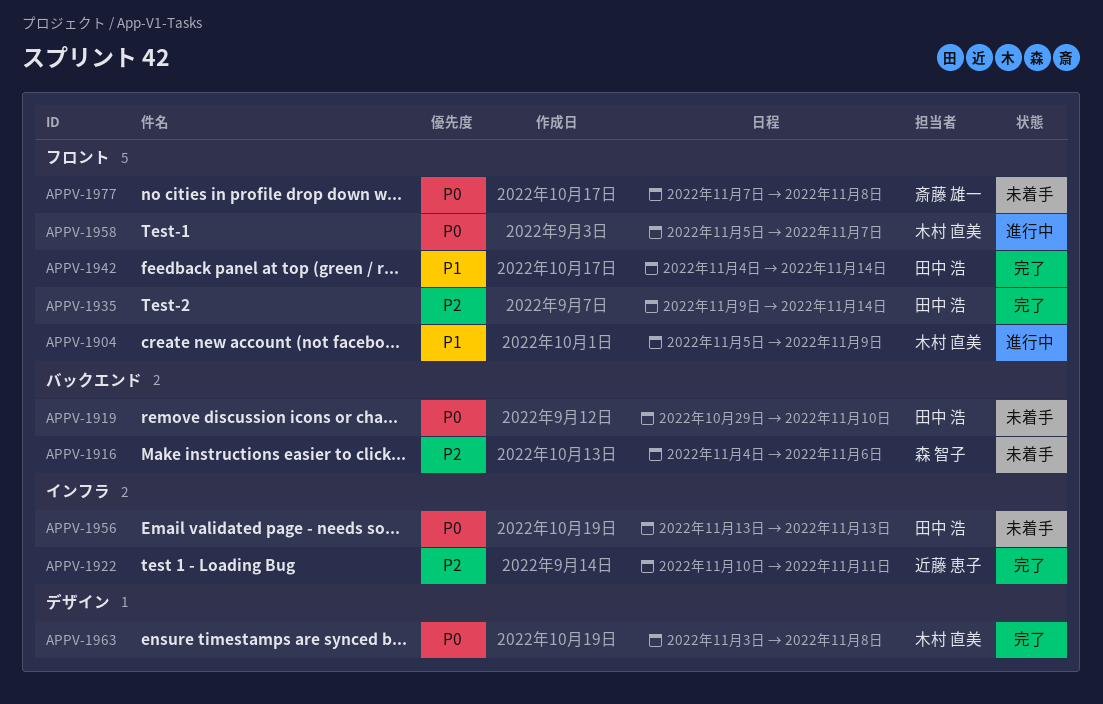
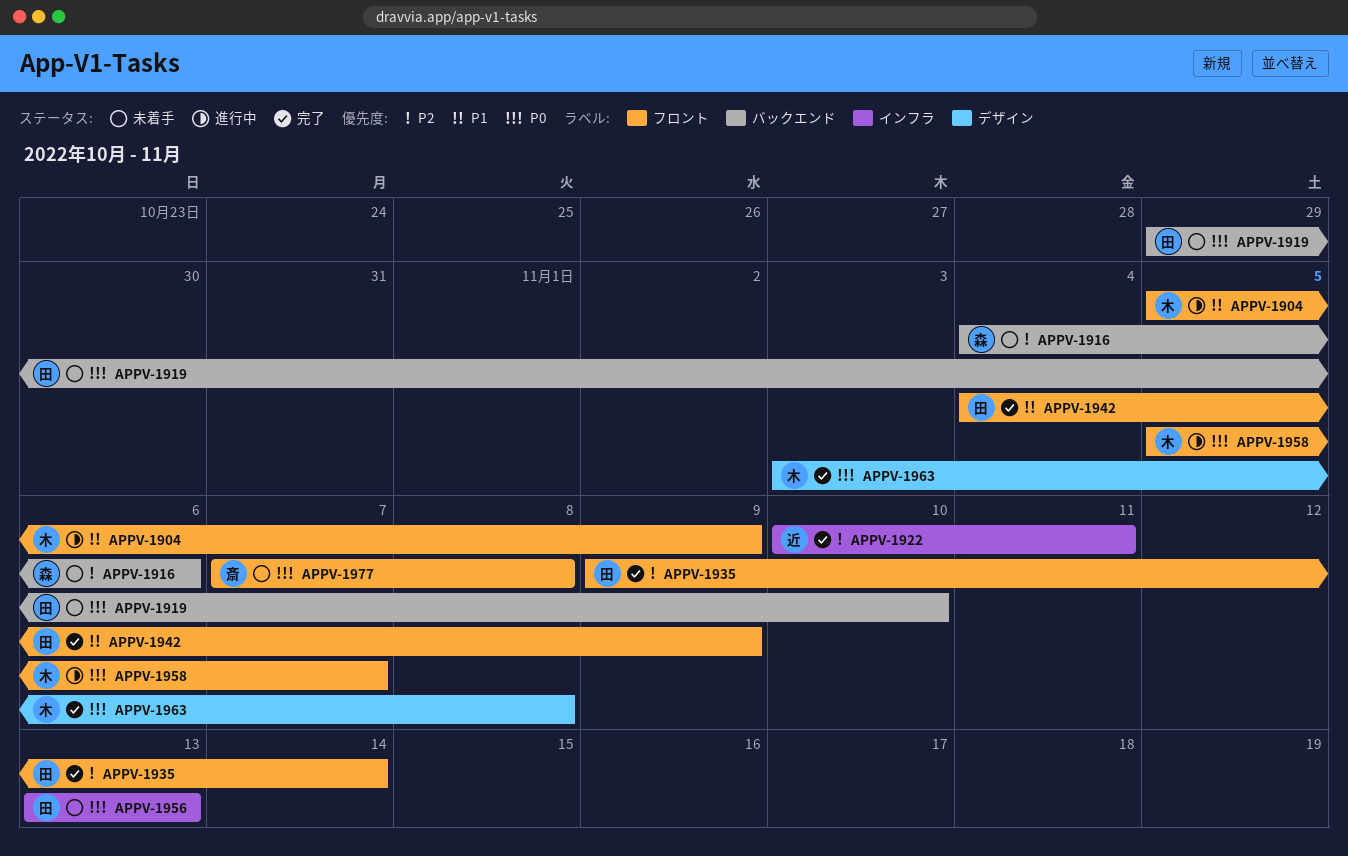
APPV-1942, due: Nov 14 -> Nov 9

